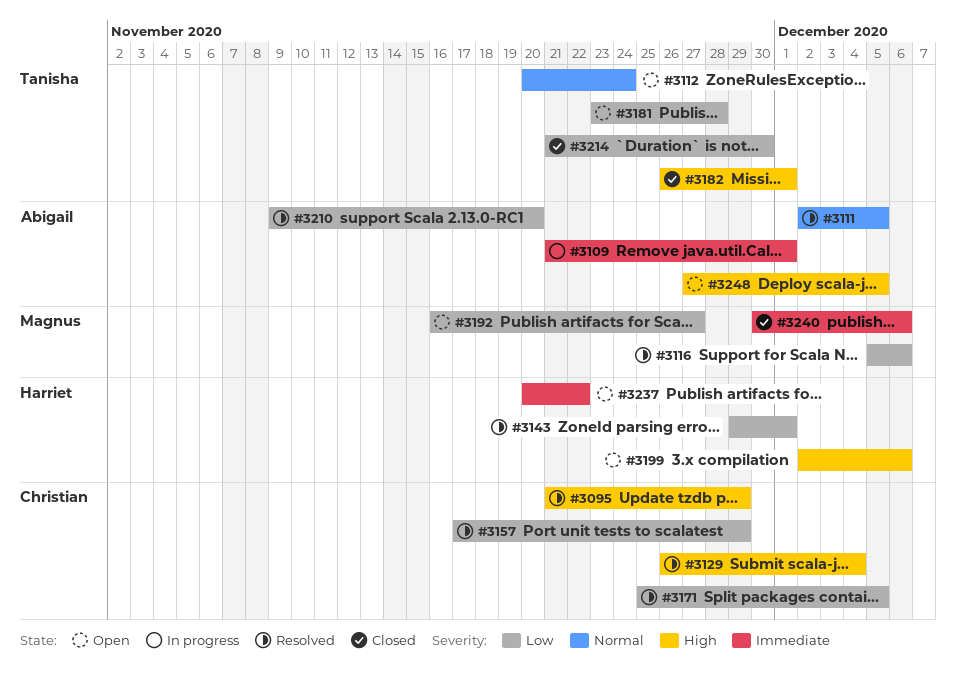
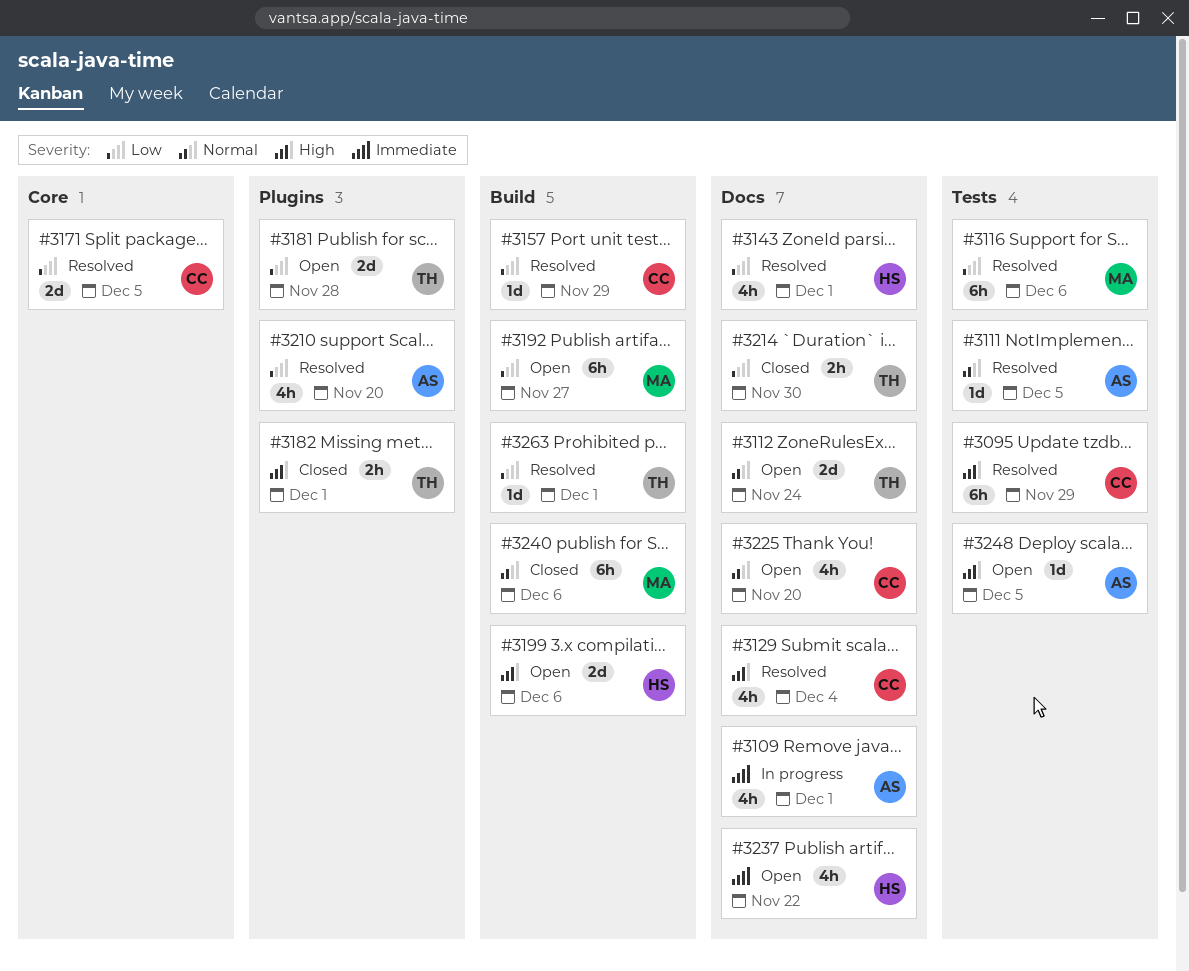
#3225: none -> present
#3240, priority: Immediate -> Normal
#3263: none -> present

